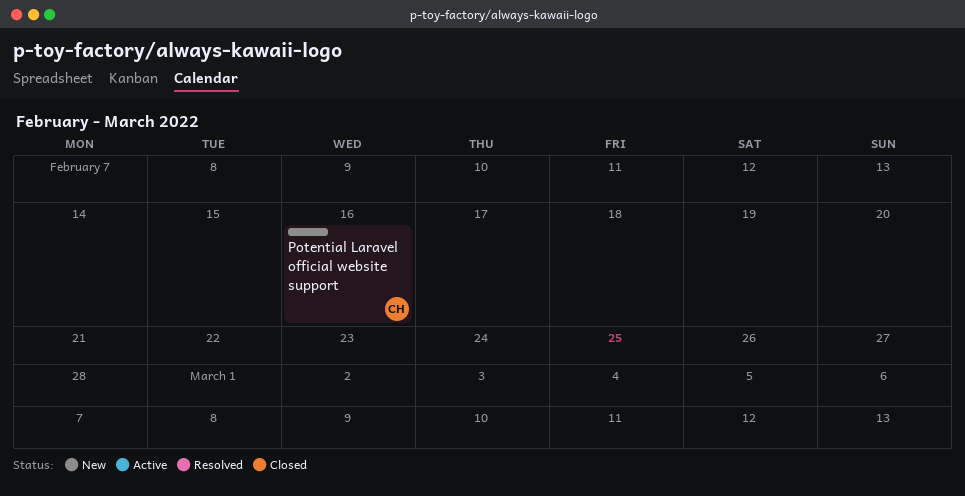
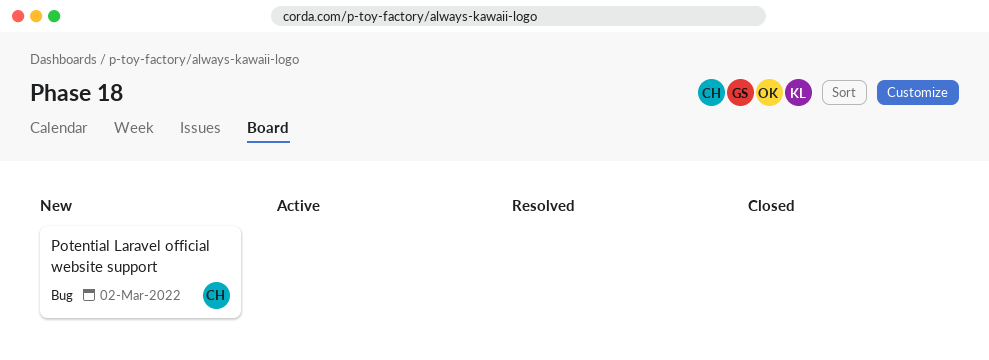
Potential Laravel official website support, due: Feb 16 -> Mar 2

